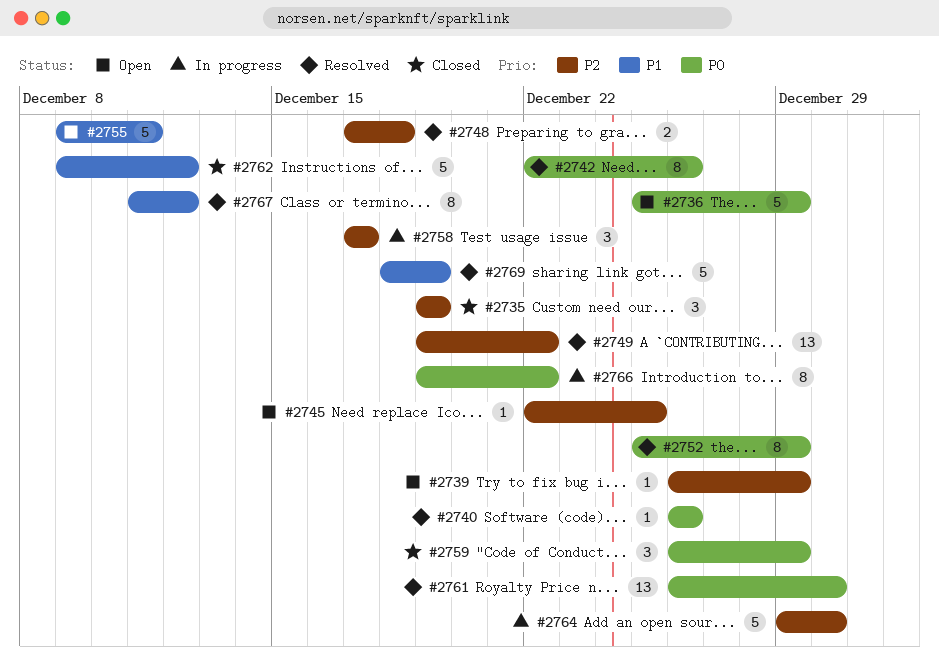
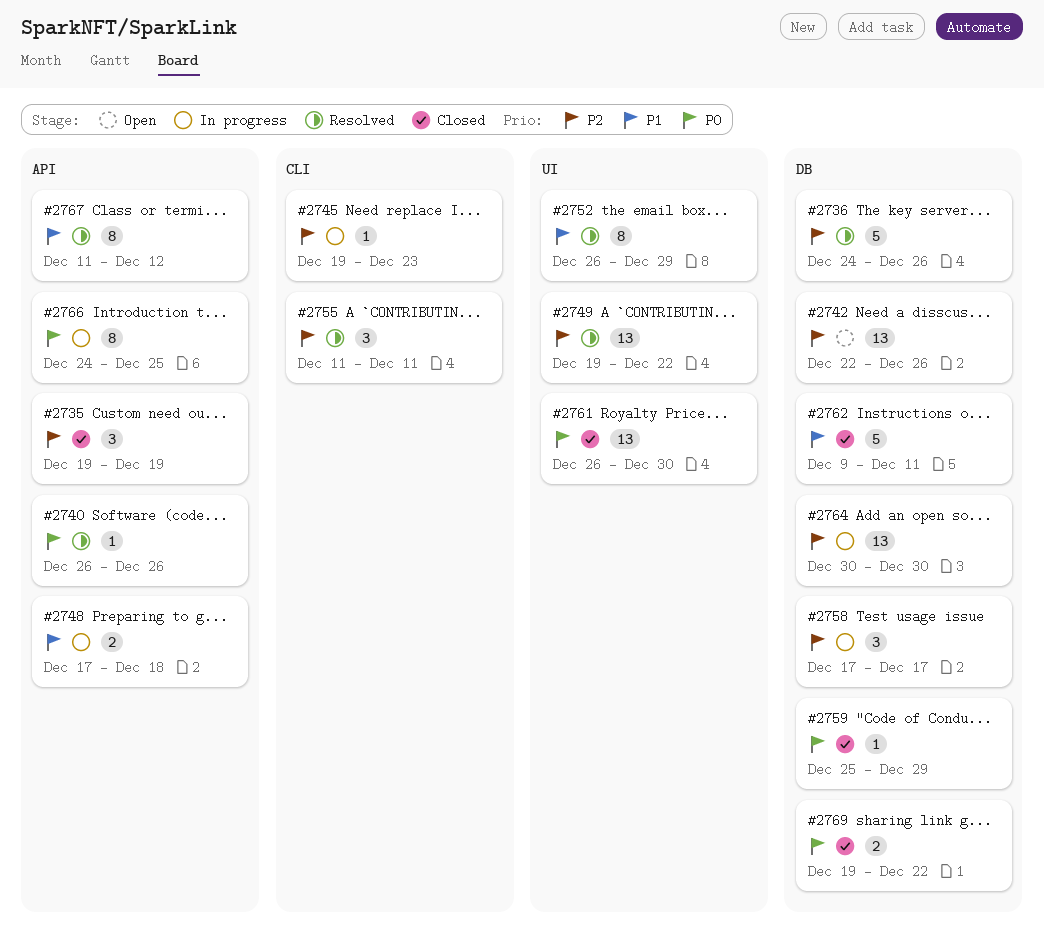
#2736, status: Open -> Resolved
#2736, priority: P0 -> P2
#2736, start: Dec 25 -> Dec 24
#2736, due: Dec 29 -> Dec 26
#2739: present -> none
#2742, status: Resolved -> Open
#2742, priority: P0 -> P2
#2742, estimate: 8 -> 13
#2745, status: Open -> In progress
#2745, start: Dec 22 -> Dec 19
#2745, due: Dec 25 -> Dec 23
#2748, status: Resolved -> In progress
#2748, priority: P2 -> P1
#2752, priority: P0 -> P1
#2752, start: Dec 25 -> Dec 26
#2755, status: Open -> Resolved
#2755, priority: P1 -> P2
#2755, estimate: 5 -> 3
#2755, start: Dec 9 -> Dec 11
#2759, estimate: 3 -> 1
#2759, start: Dec 26 -> Dec 25
#2761, status: Resolved -> Closed
#2762, due: Dec 12 -> Dec 11
#2764, estimate: 5 -> 13
#2764, start: Dec 29 -> Dec 30
#2766, start: Dec 19 -> Dec 24
#2766, due: Dec 22 -> Dec 25
#2769, status: Resolved -> Closed
#2769, priority: P1 -> P0
#2769, estimate: 5 -> 2
#2769, start: Dec 18 -> Dec 19
#2769, due: Dec 19 -> Dec 22

